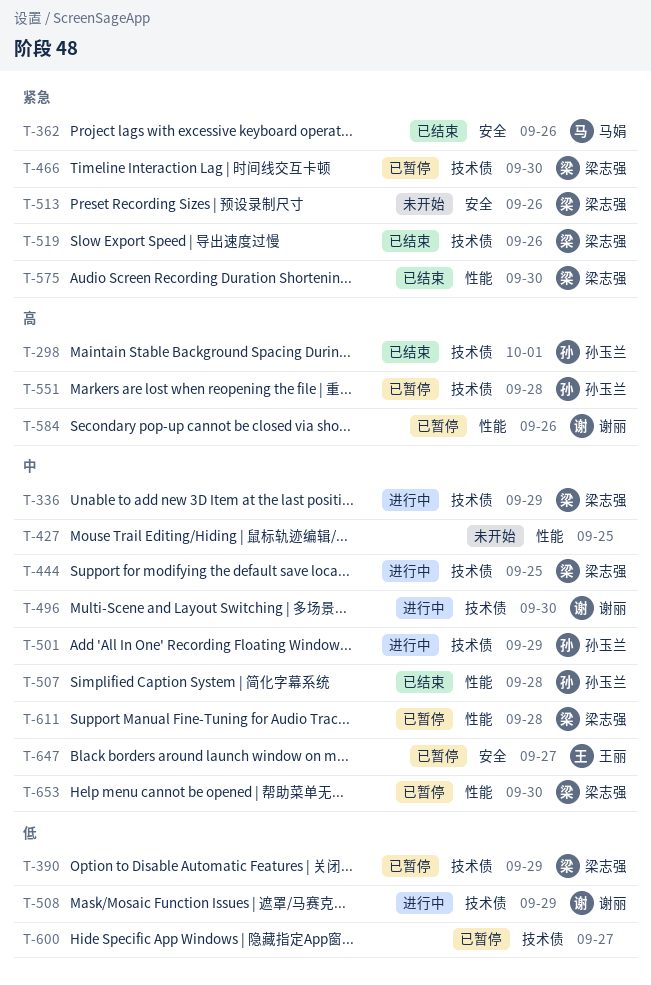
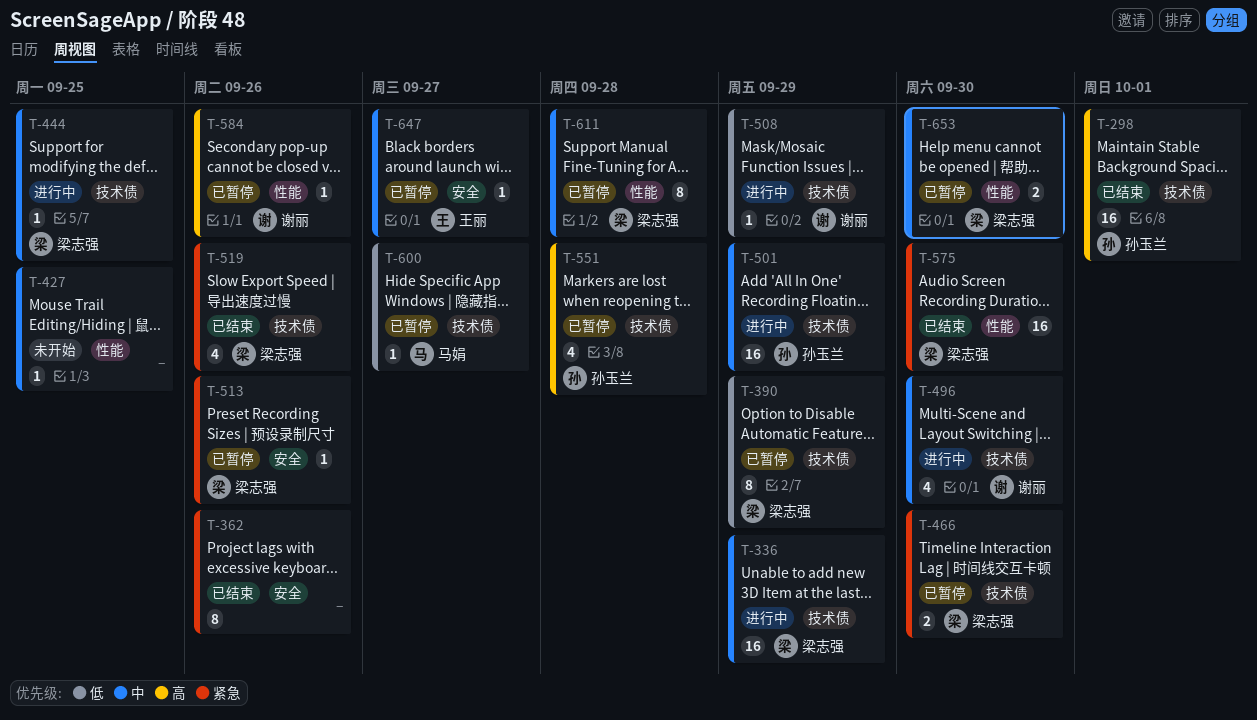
T-362, owner: 马娟 -> none
T-507: present -> none
T-513, status: 未开始 -> 已暂停
T-600, owner: none -> 马娟

